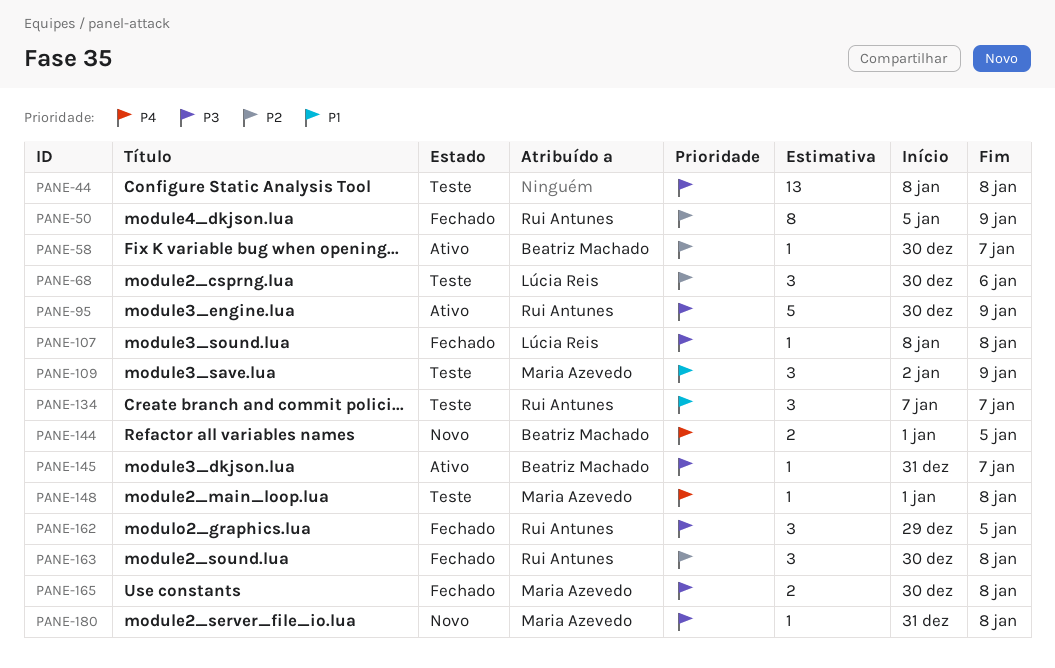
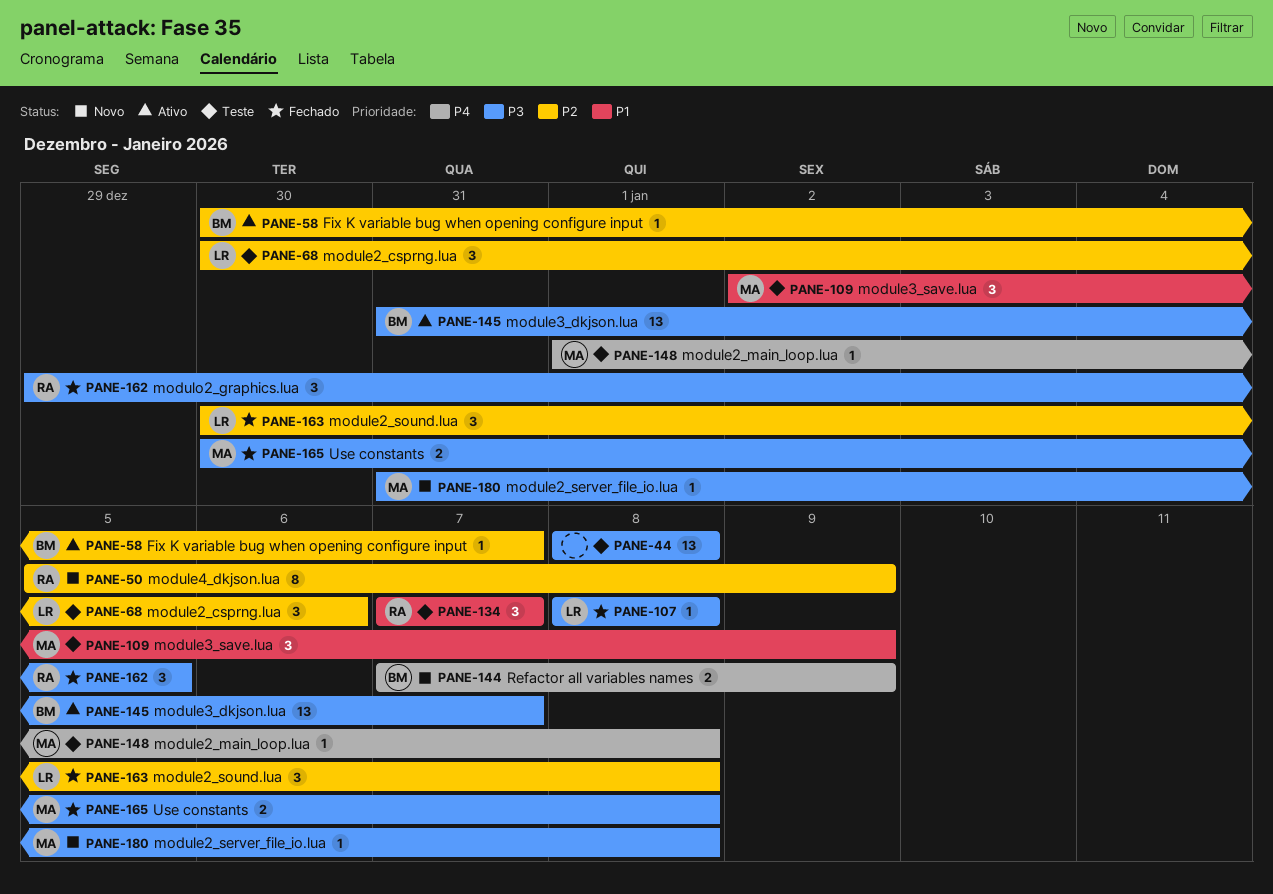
PANE-50, status: Fechado -> Novo
PANE-95: present -> none
PANE-144, start: Jan 1 -> Jan 7
PANE-144, due: Jan 5 -> Jan 9
PANE-145, estimate: 1 -> 13
PANE-163, owner: Rui Antunes -> Lúcia Reis

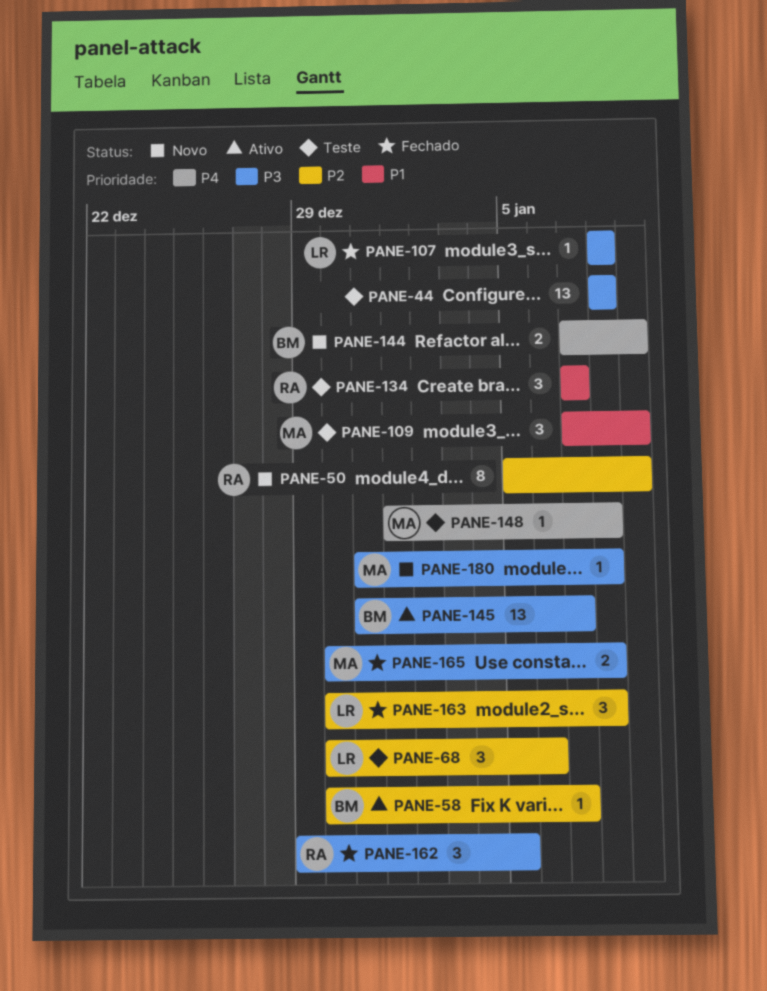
PANE-109, start: Jan 2 -> Jan 7

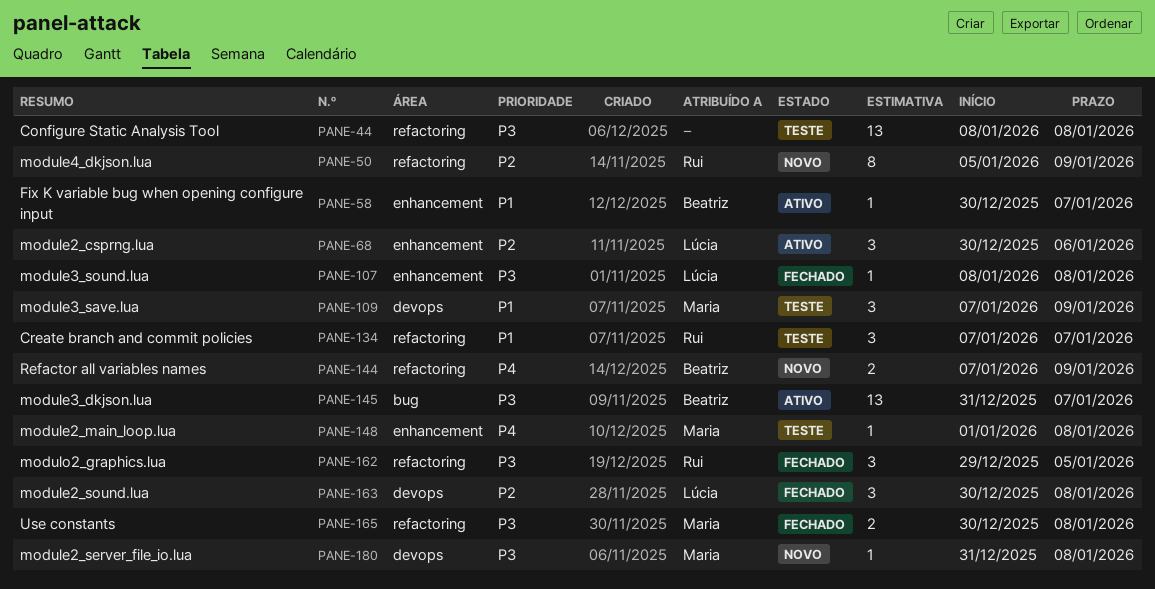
PANE-58, priority: P2 -> P1
PANE-68, status: Teste -> Ativo

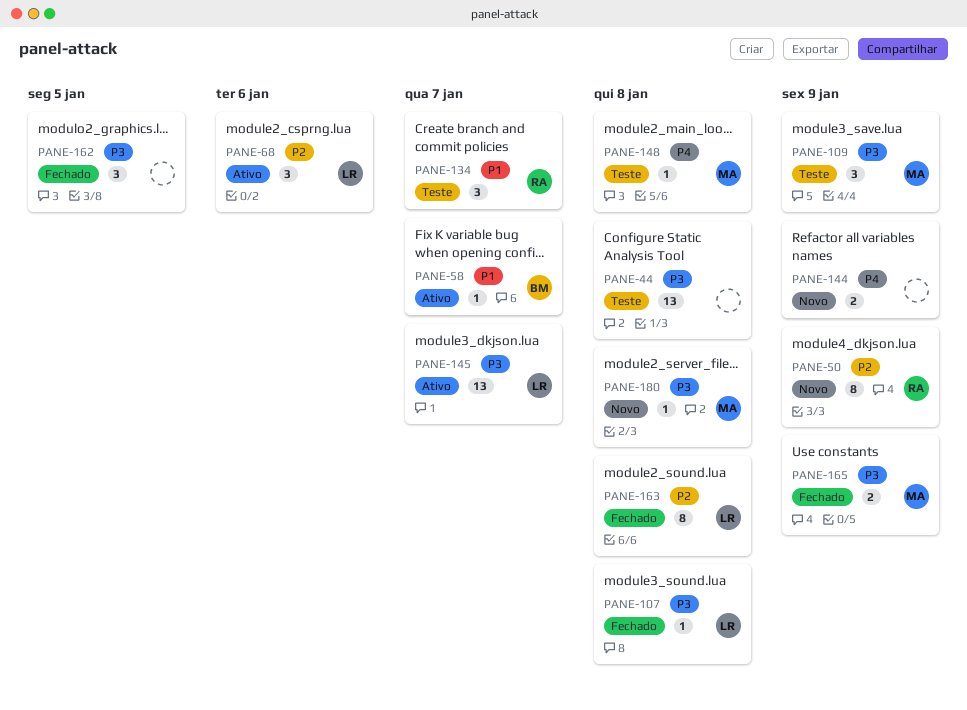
PANE-109, priority: P1 -> P3
PANE-144, owner: Beatriz -> none
PANE-145, owner: Beatriz -> Lúcia
PANE-162, owner: Rui -> none
PANE-163, estimate: 3 -> 8
PANE-165, due: Jan 8 -> Jan 9

